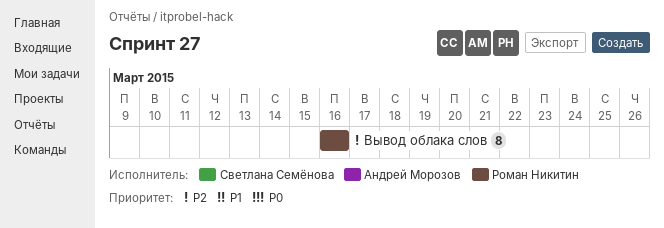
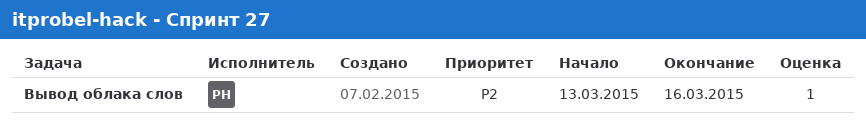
Вывод облака слов, estimate: 8 -> 1
Вывод облака слов, start: Mar 16 -> Mar 13

